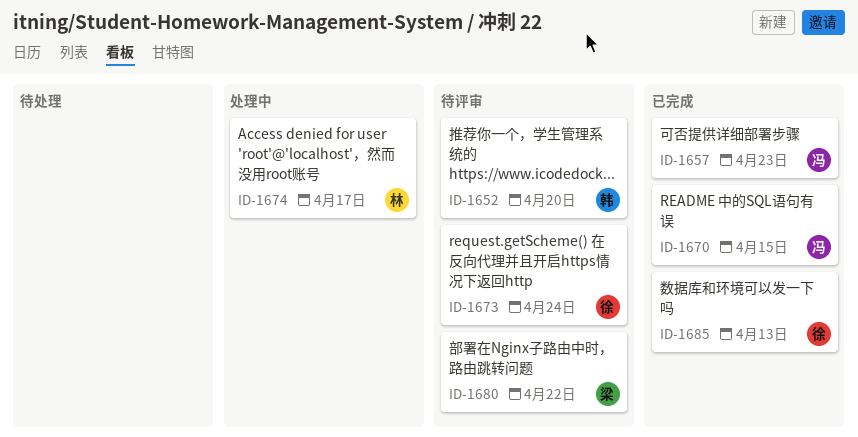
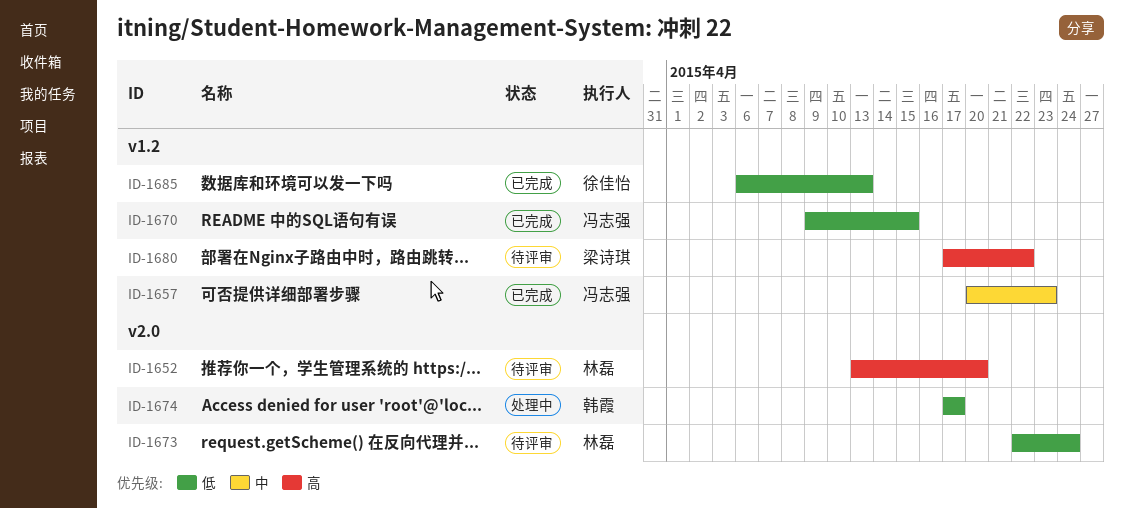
ID-1652, owner: 韩霞 -> 林磊
ID-1673, owner: 徐佳怡 -> 林磊
ID-1674, owner: 林磊 -> 韩霞

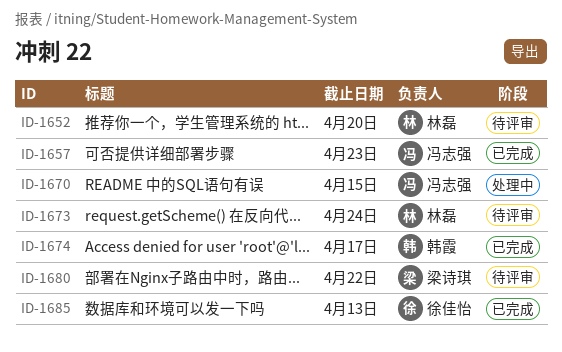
ID-1670, status: 已完成 -> 处理中
ID-1674, status: 处理中 -> 已完成

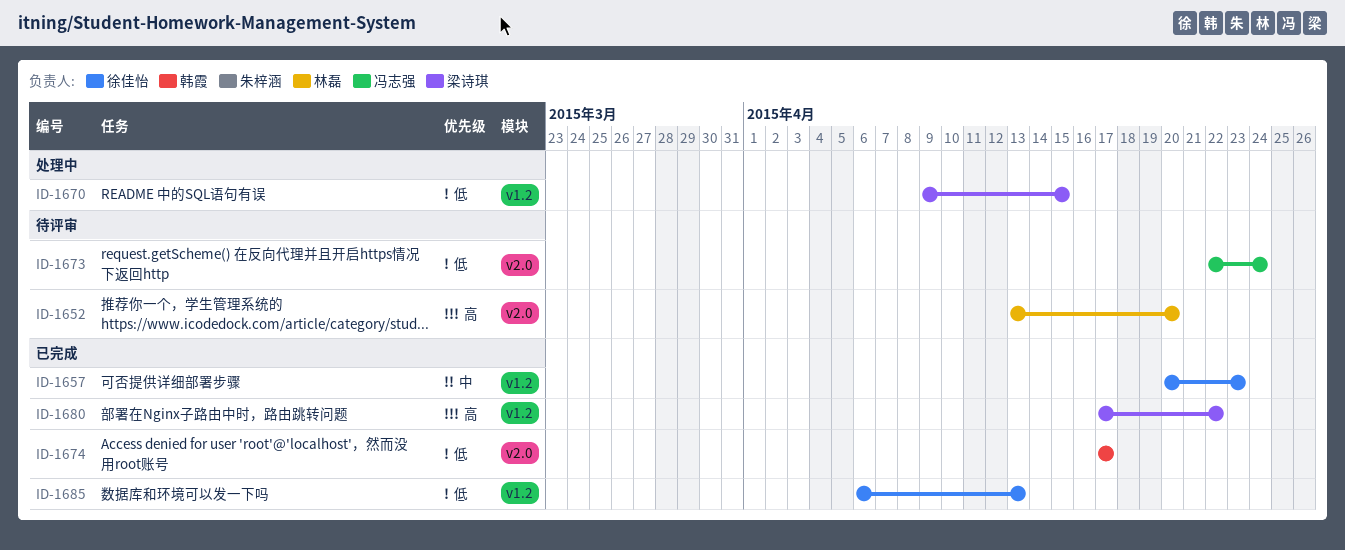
ID-1657, owner: 冯志强 -> 徐佳怡
ID-1670, owner: 冯志强 -> 梁诗琪
ID-1673, owner: 林磊 -> 冯志强
ID-1680, status: 待评审 -> 已完成

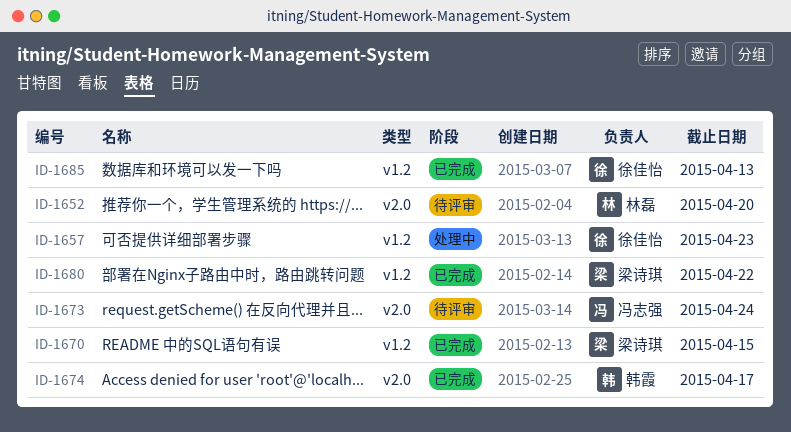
ID-1657, status: 已完成 -> 处理中
ID-1670, status: 处理中 -> 已完成

